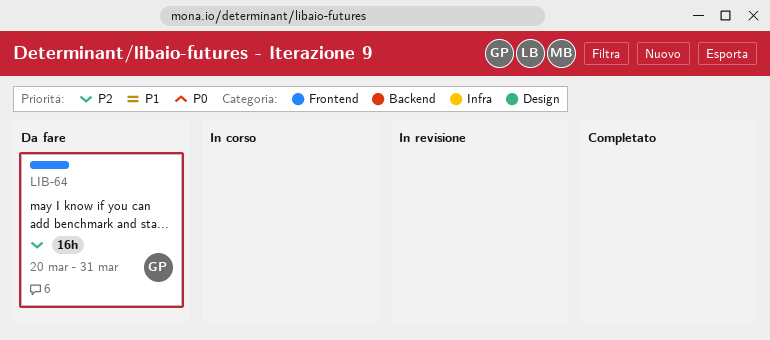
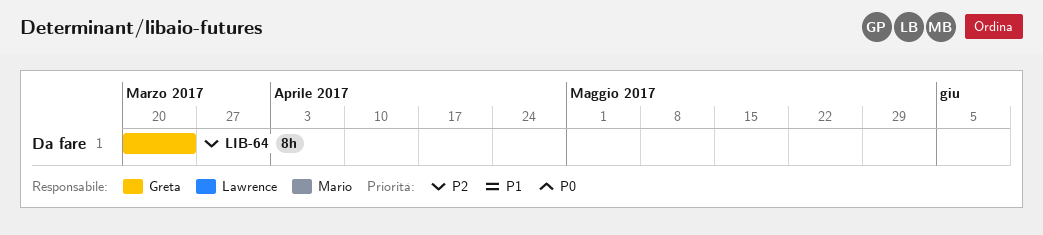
LIB-64, estimate: 16h -> 8h
LIB-64, due: Mar 31 -> Mar 24

